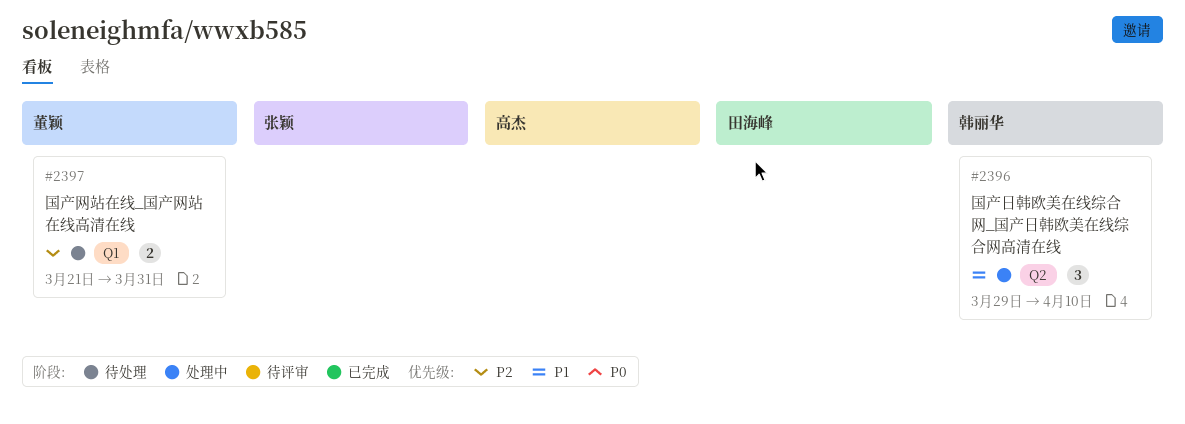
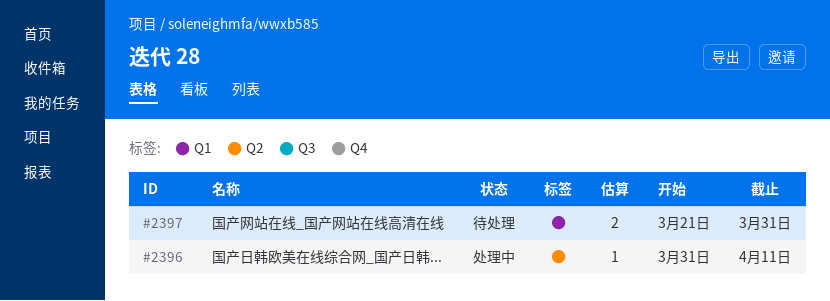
#2396, estimate: 3 -> 1
#2396, start: Mar 29 -> Mar 31
#2396, due: Apr 10 -> Apr 11

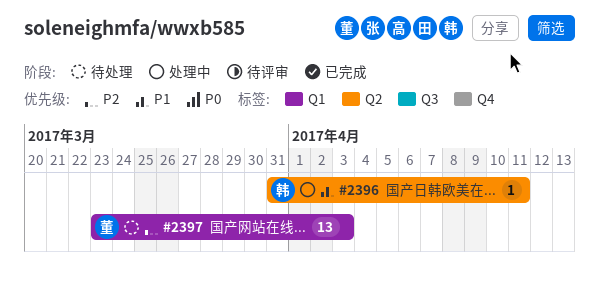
#2397, estimate: 2 -> 13
#2397, start: Mar 21 -> Mar 23
#2397, due: Mar 31 -> Apr 3

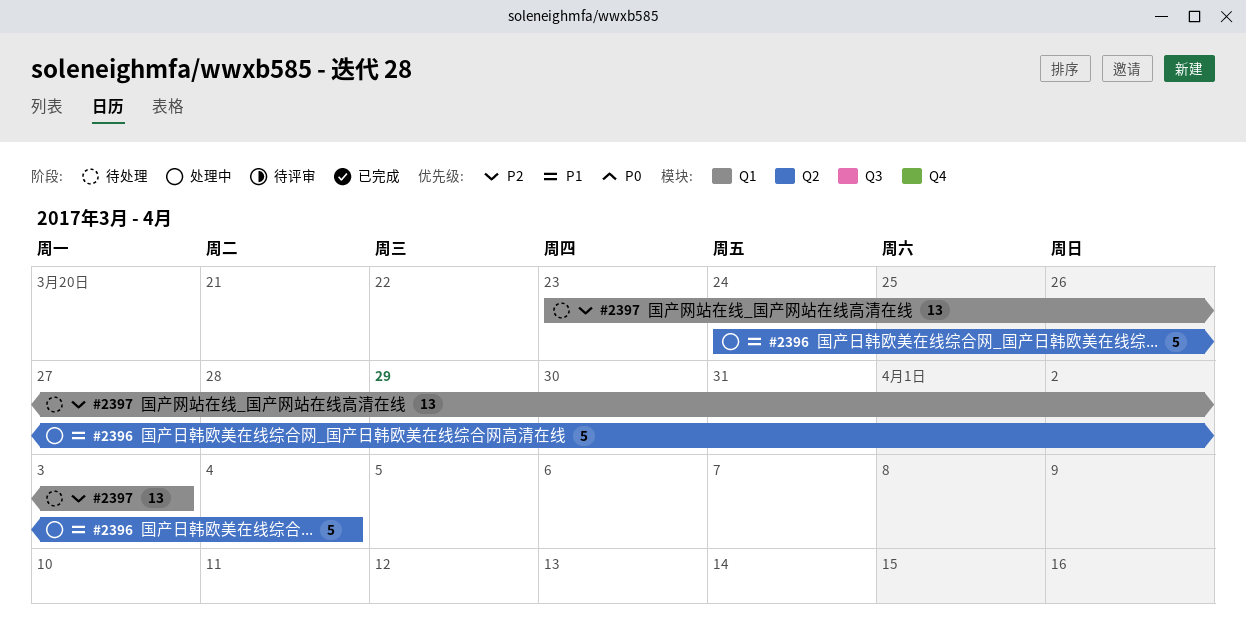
#2396, estimate: 1 -> 5
#2396, start: Mar 31 -> Mar 24
#2396, due: Apr 11 -> Apr 4

